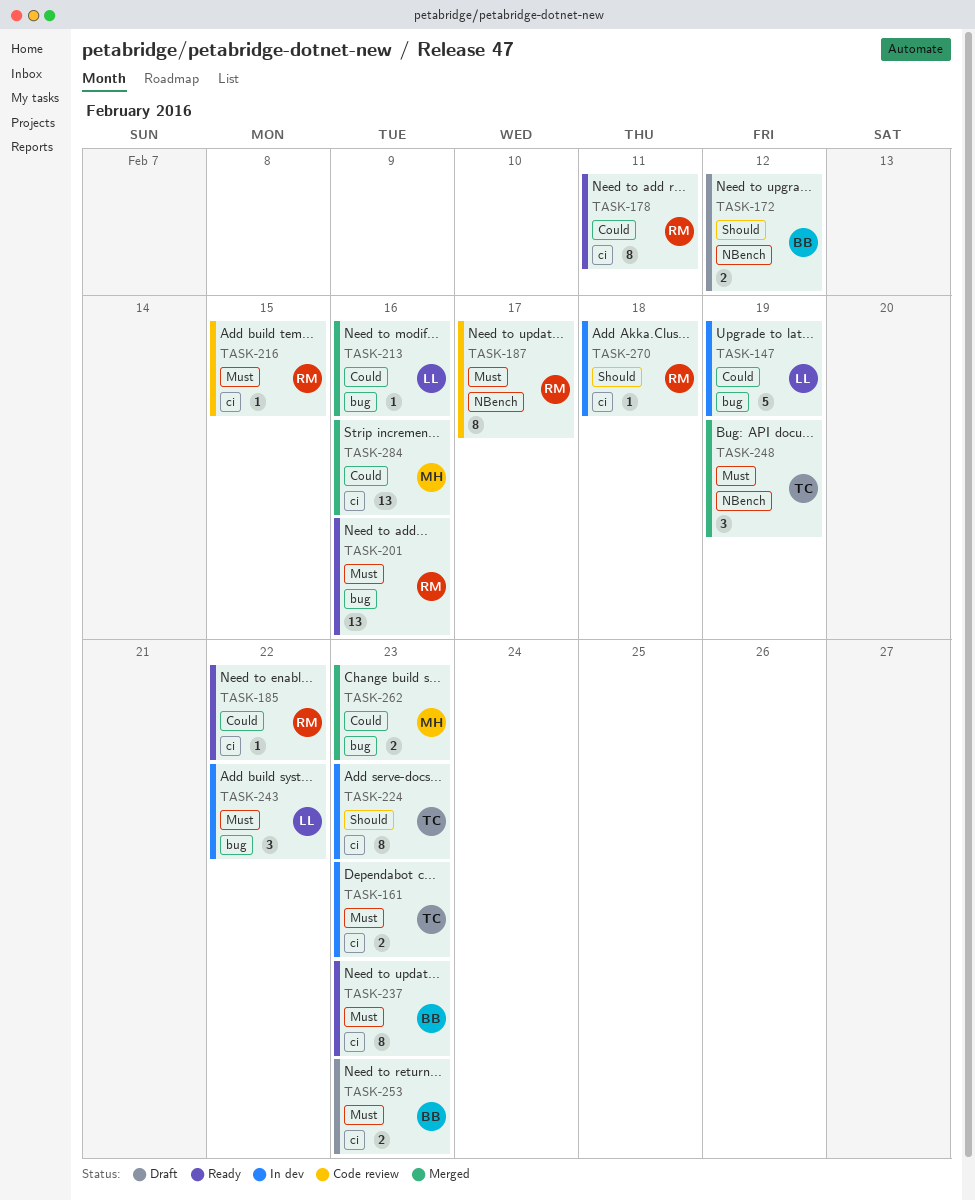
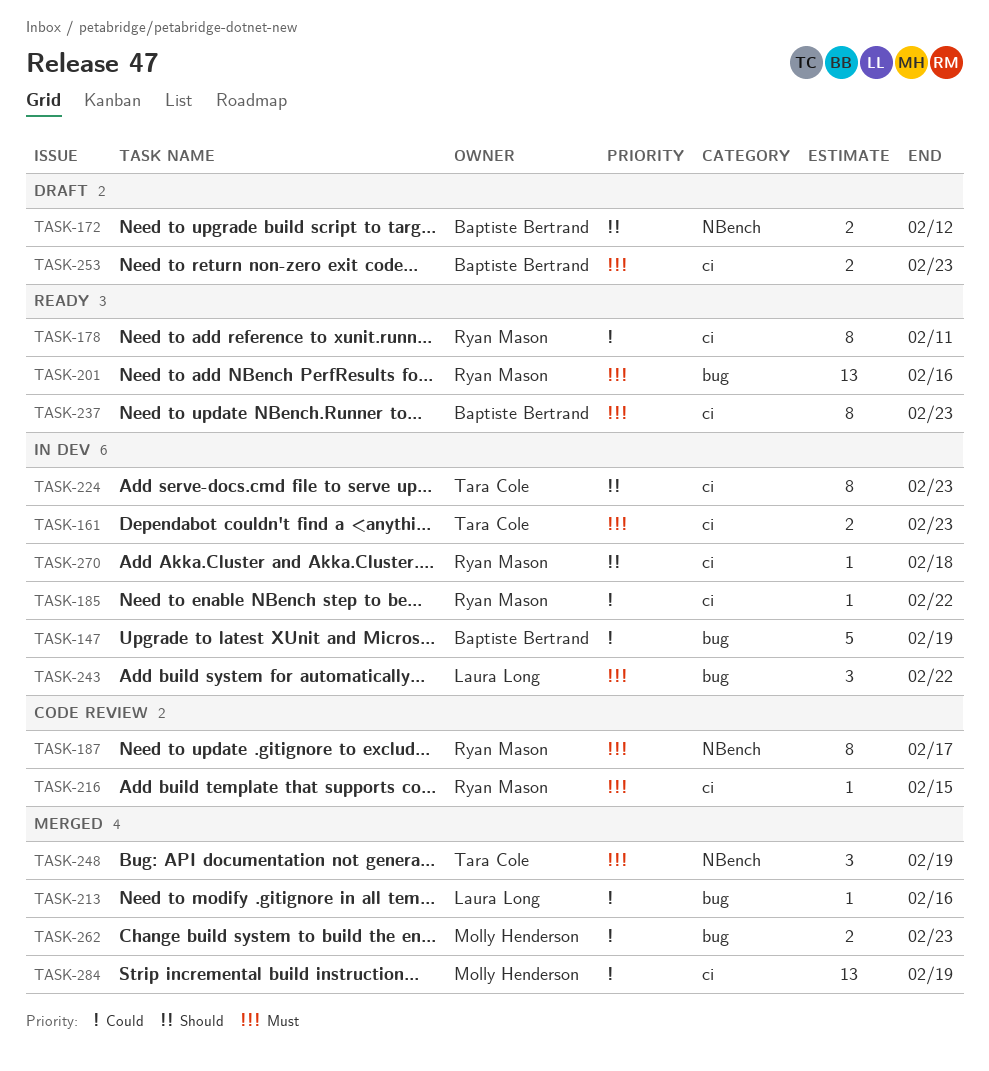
TASK-147, owner: Laura Long -> Baptiste Bertrand
TASK-185, status: Ready -> In dev
TASK-284, due: Feb 16 -> Feb 19

